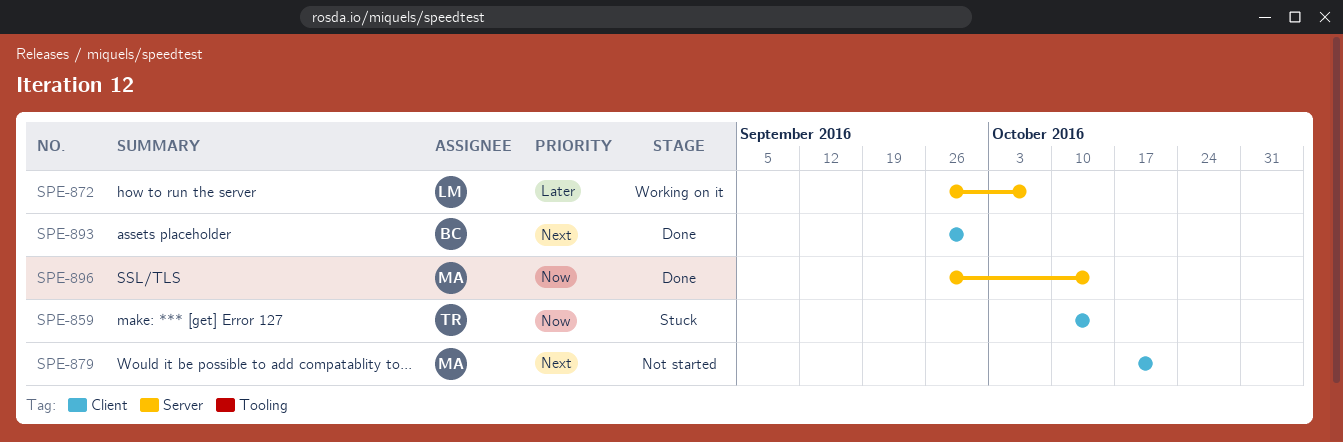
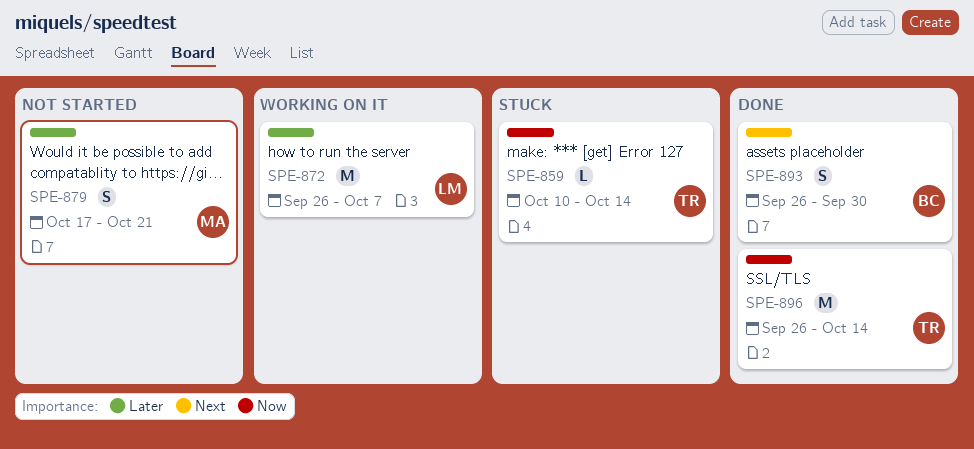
SPE-879, priority: Next -> Later
SPE-896, owner: MA -> TR

